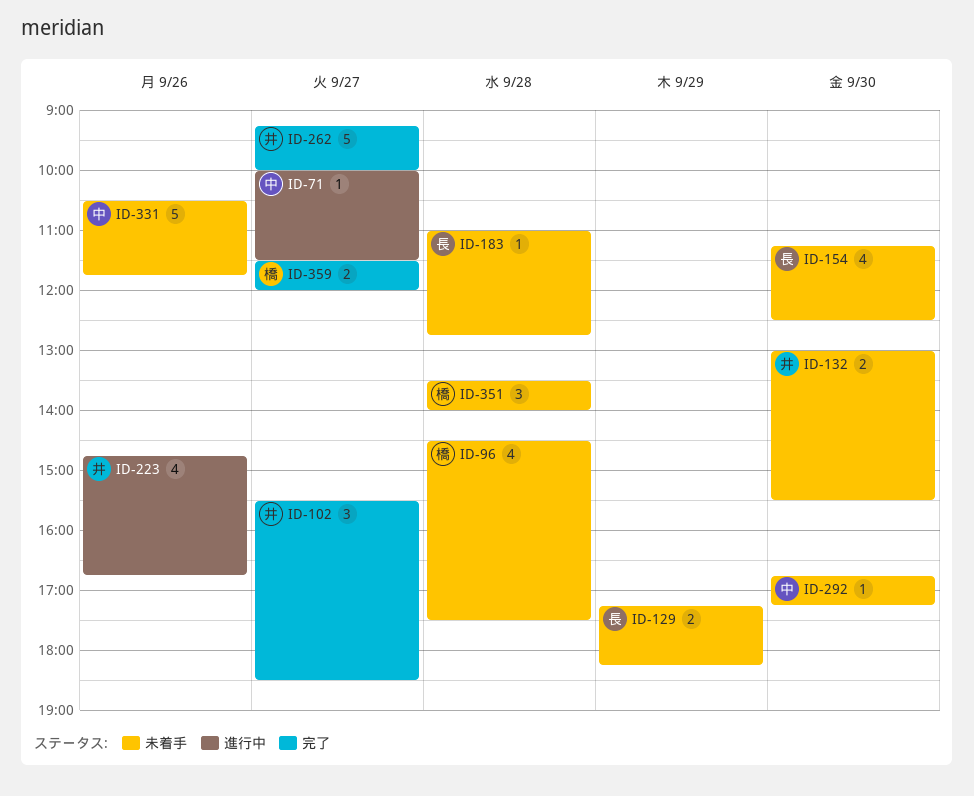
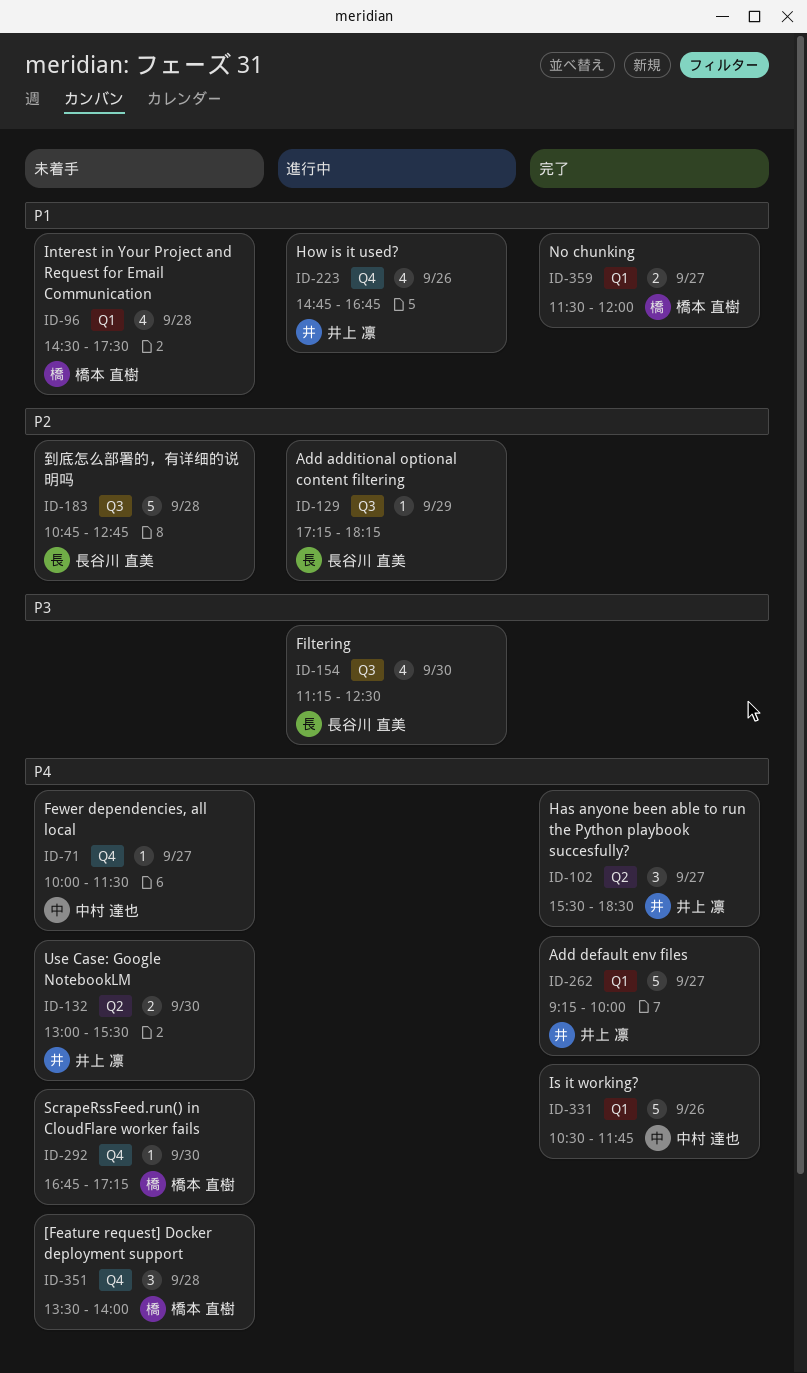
ID-71, status: 進行中 -> 未着手
ID-129, status: 未着手 -> 進行中
ID-129, estimate: 2 -> 1
ID-154, status: 未着手 -> 進行中
ID-183, estimate: 1 -> 5
ID-183, begins: 11:00 -> 10:45
ID-292, owner: 中村 達也 -> 橋本 直樹
ID-331, status: 未着手 -> 完了

